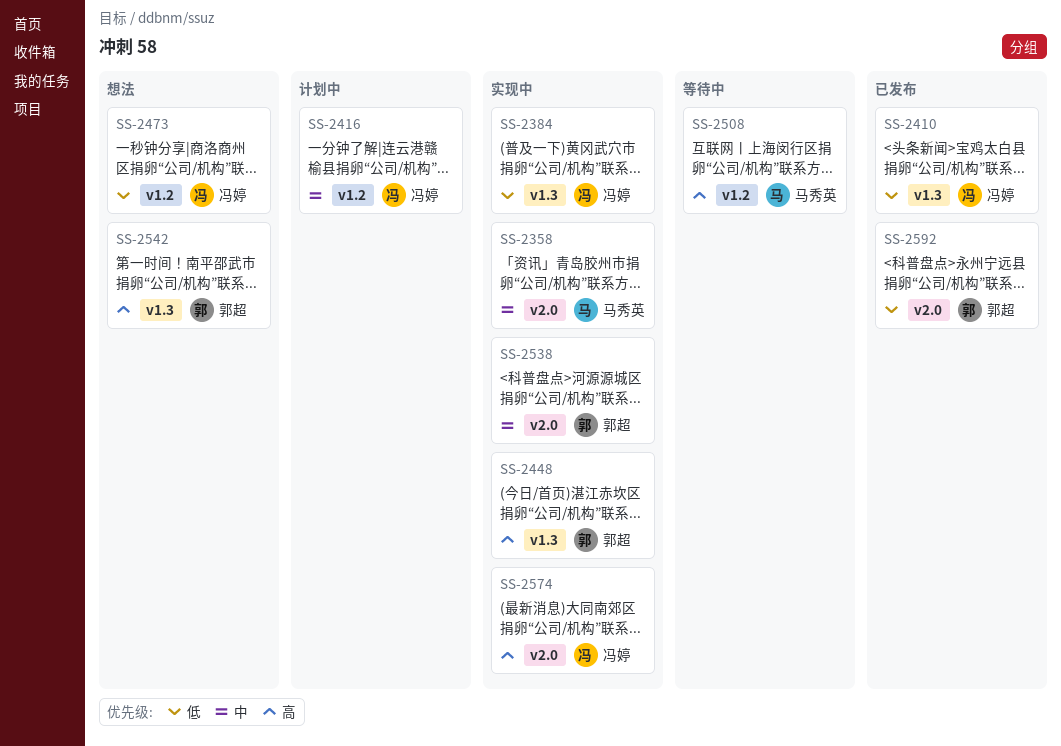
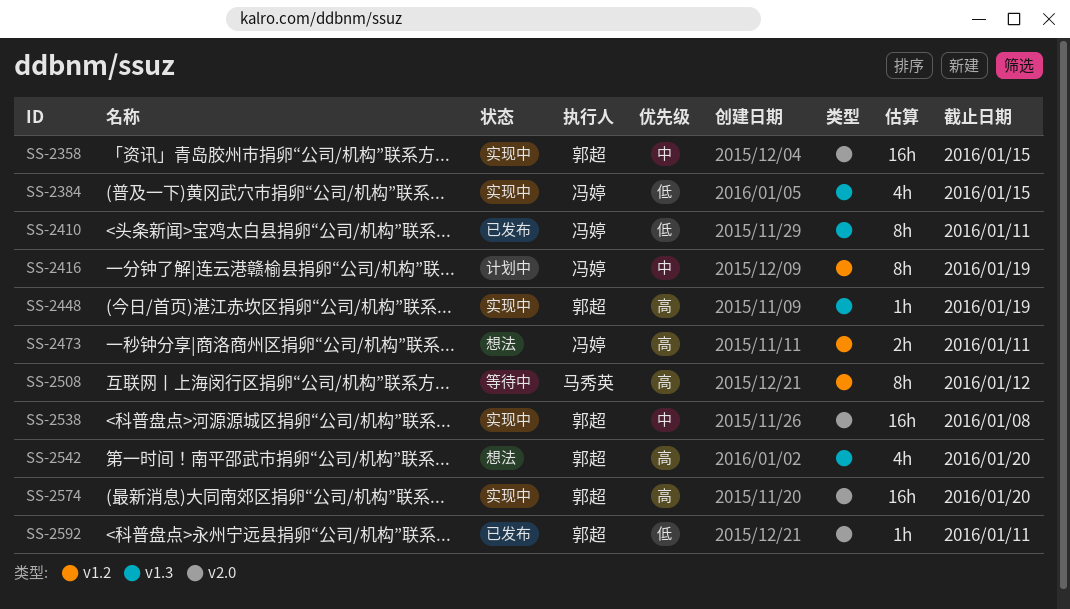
SS-2358, owner: 马秀英 -> 郭超
SS-2473, priority: 低 -> 高
SS-2574, owner: 冯婷 -> 郭超

